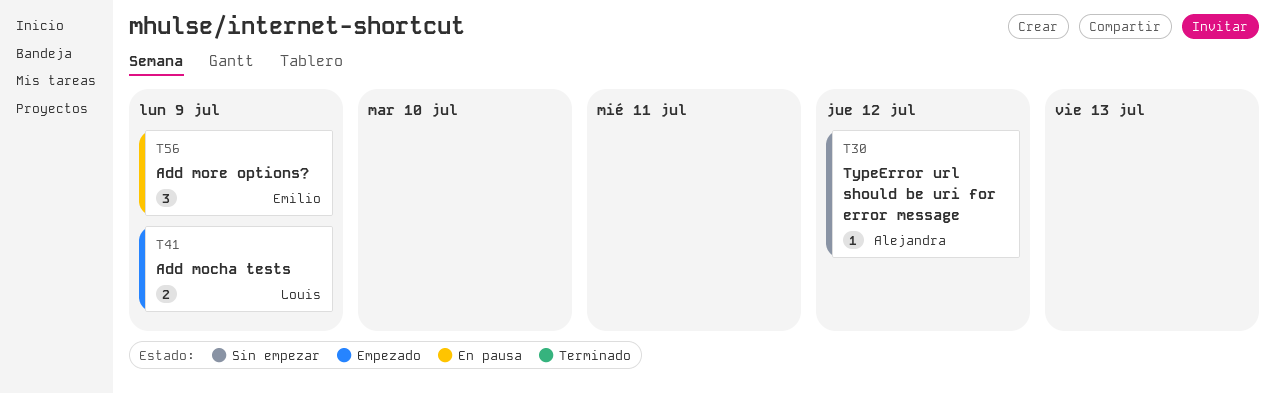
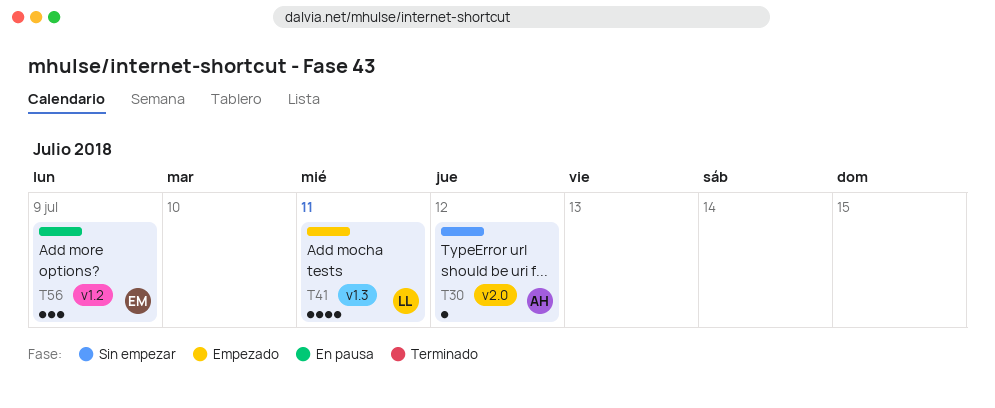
T41, estimate: 2 -> 4
T41, due: Jul 9 -> Jul 11

